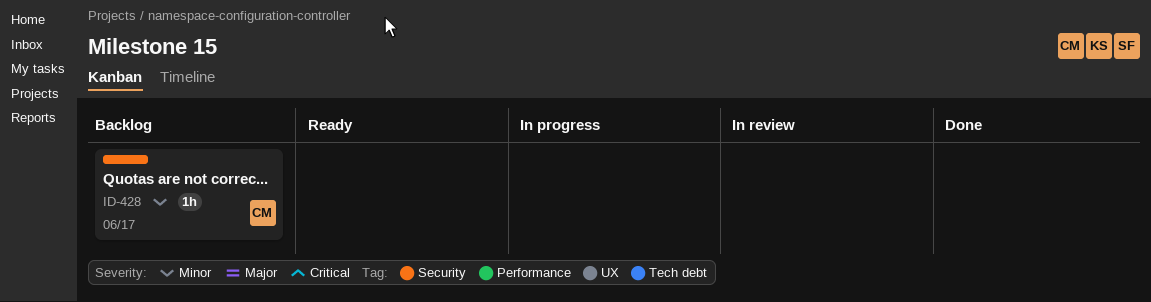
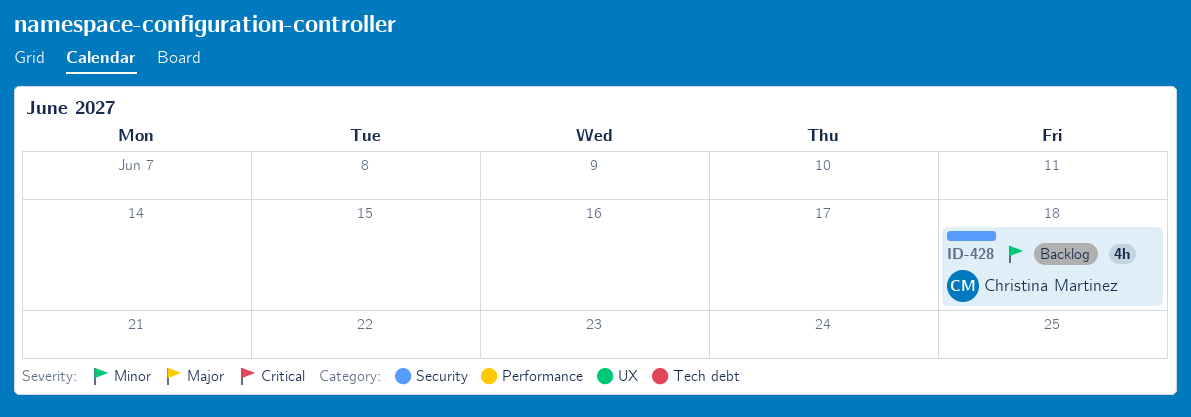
ID-428, estimate: 1h -> 4h
ID-428, due: Jun 17 -> Jun 18

